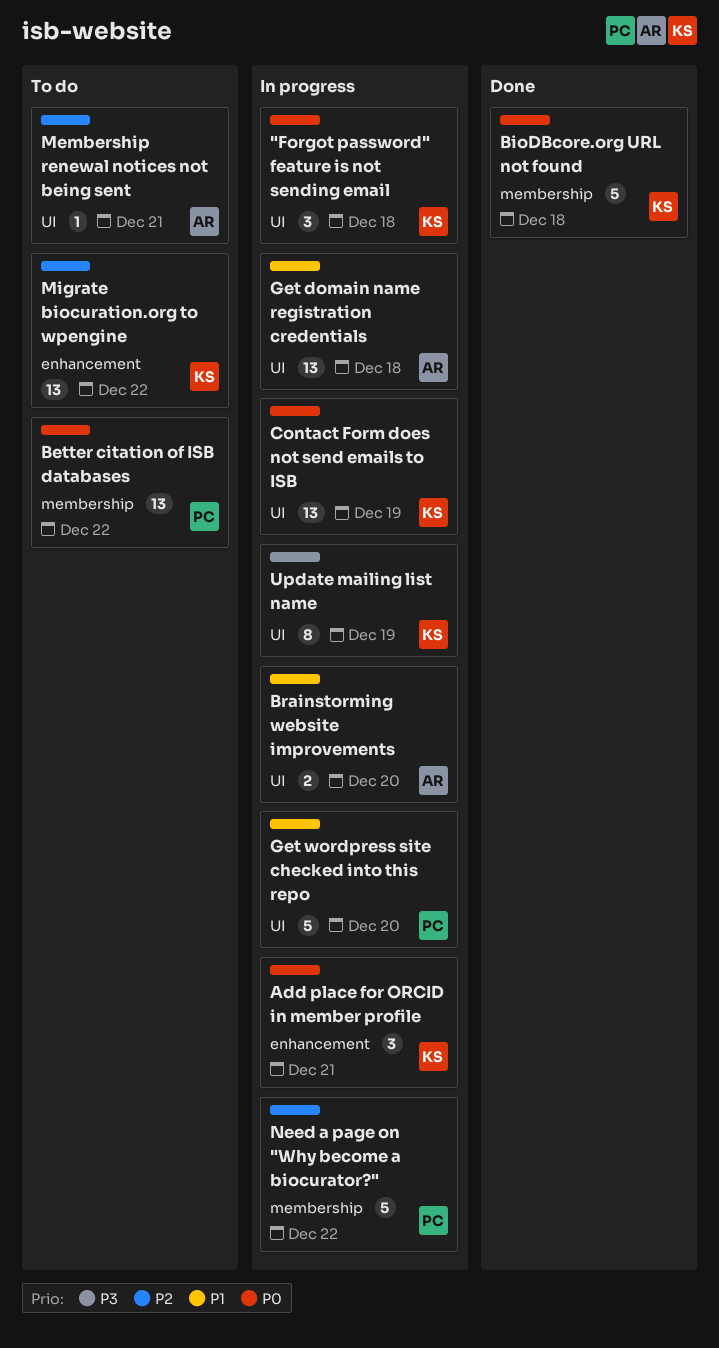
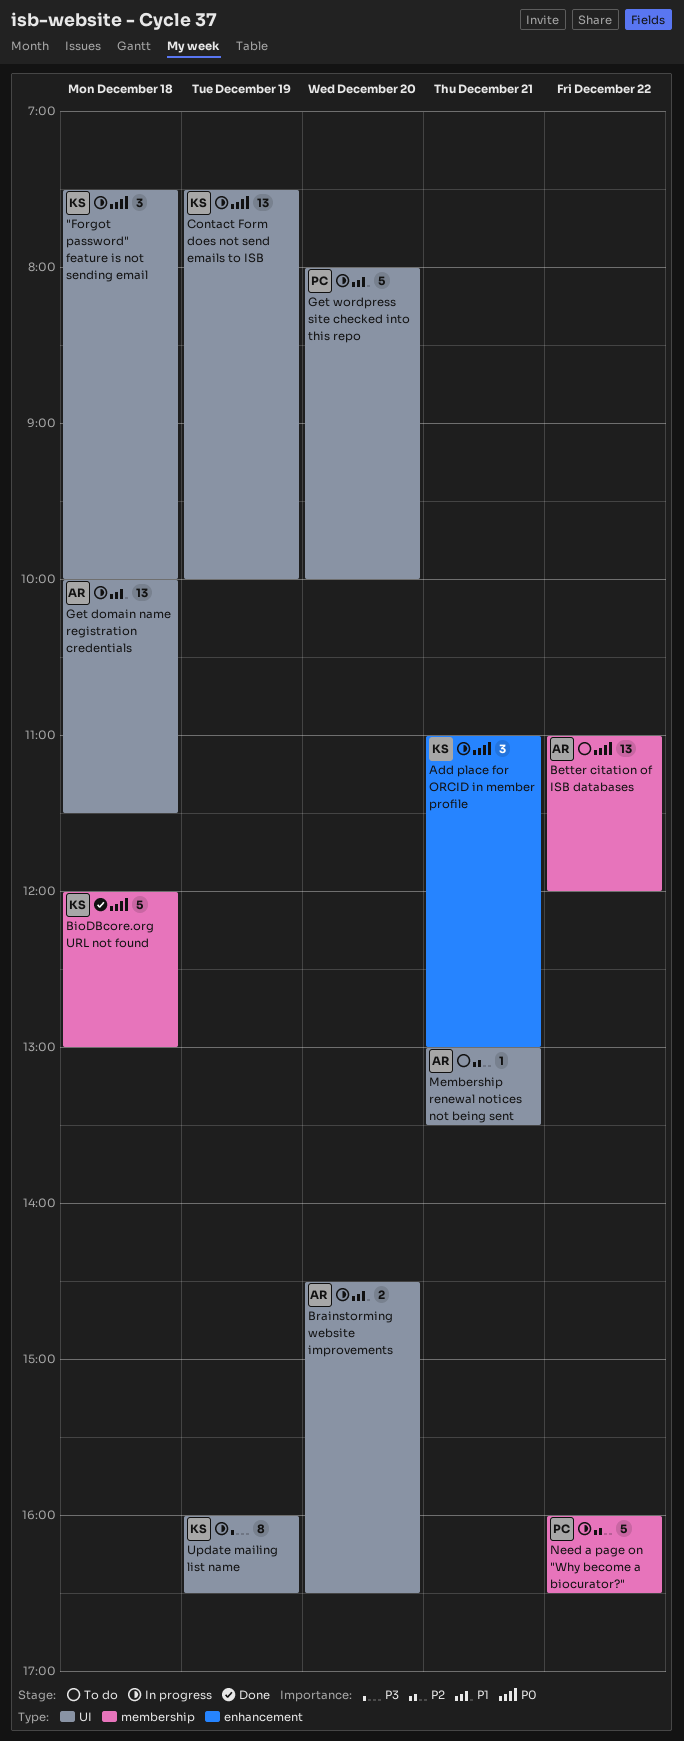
Better citation of ISB databases, owner: PC -> AR
Migrate biocuration.org to wpengine: present -> none

